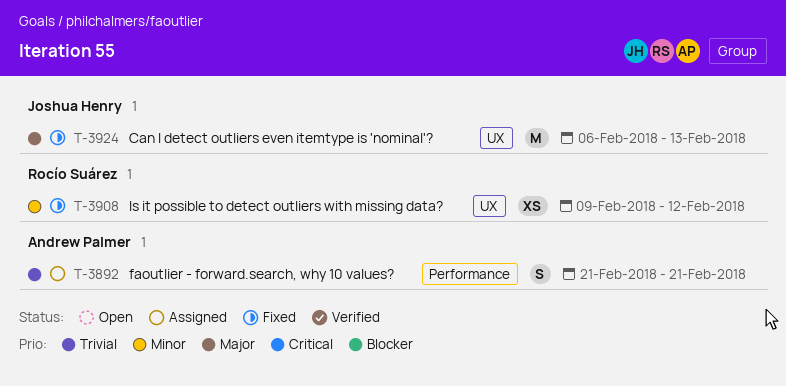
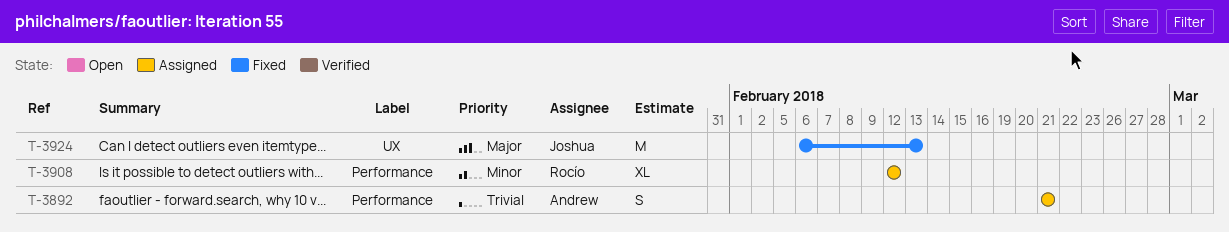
T-3908, status: Fixed -> Assigned
T-3908, label: UX -> Performance
T-3908, estimate: XS -> XL
T-3908, start: Feb 9 -> Feb 12

